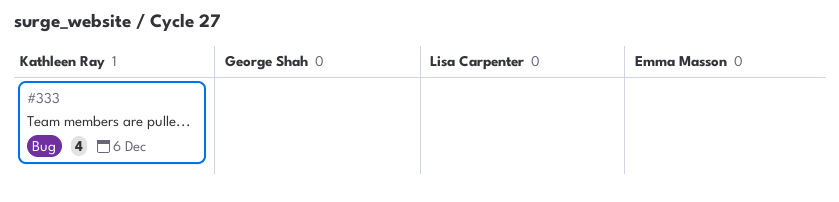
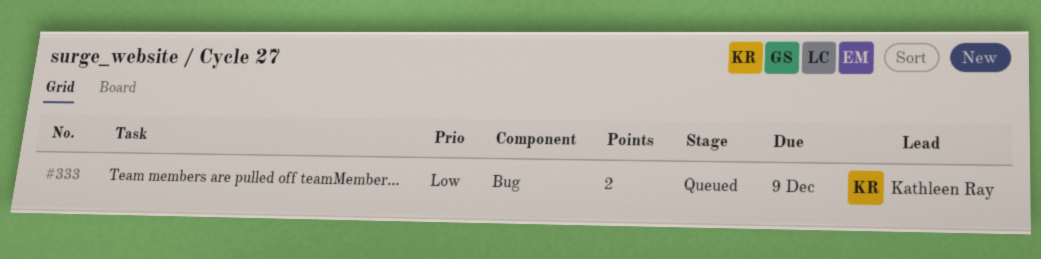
#333, estimate: 4 -> 2
#333, due: Dec 6 -> Dec 9

